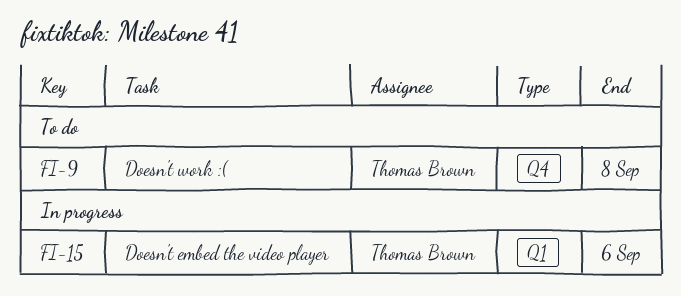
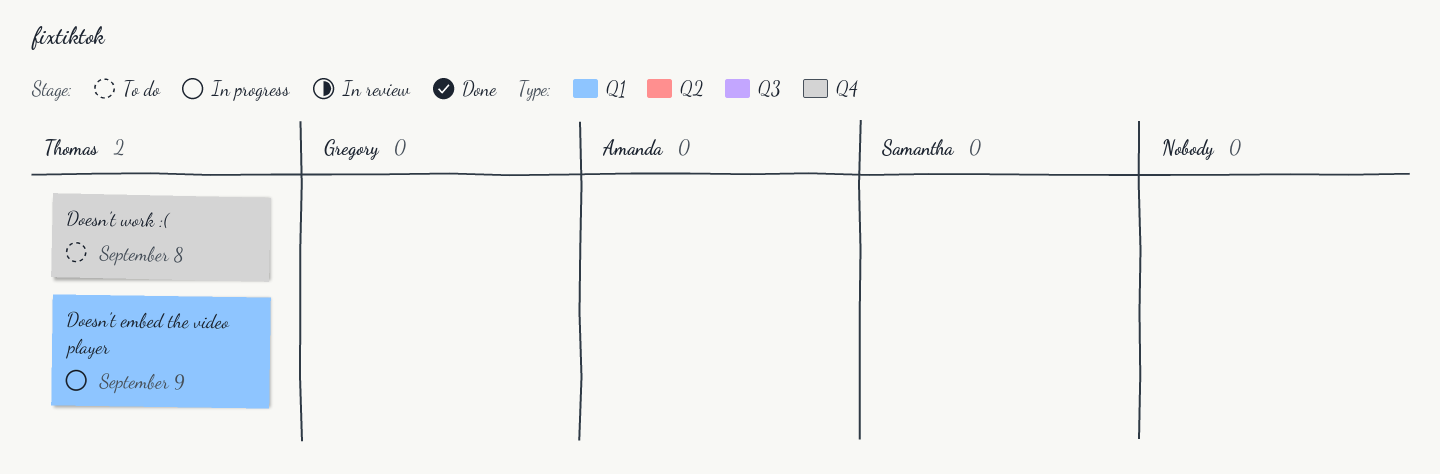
Doesn't embed the video player, due: Sep 6 -> Sep 9

